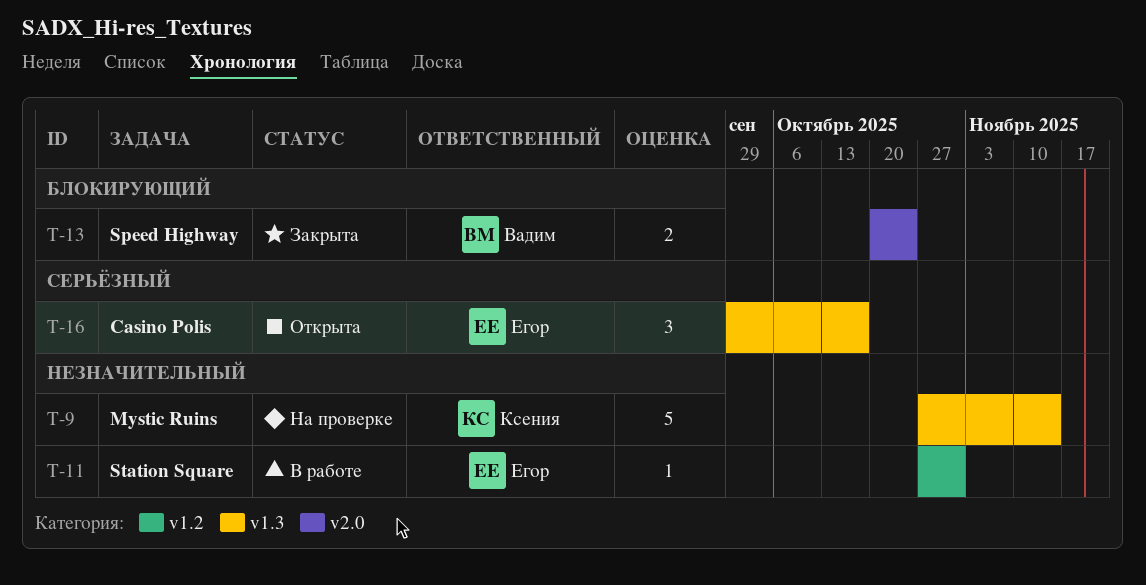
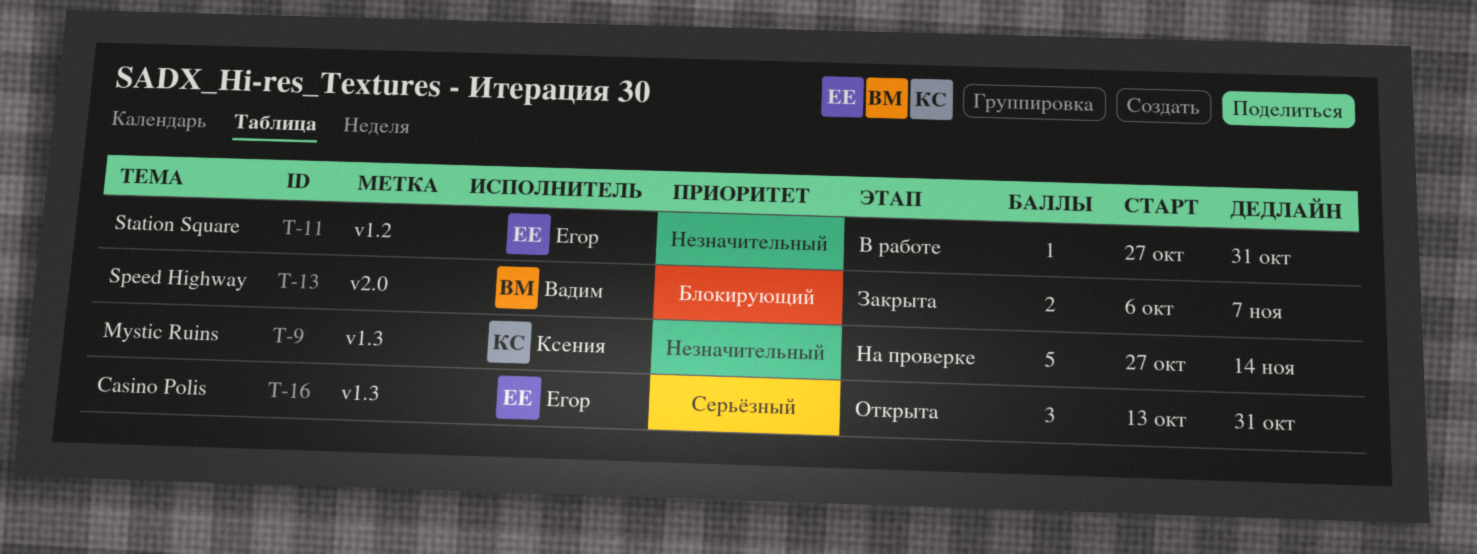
T-13, start: Oct 20 -> Oct 6
T-13, due: Oct 24 -> Nov 7
T-16, start: Sep 29 -> Oct 13
T-16, due: Oct 17 -> Oct 31

